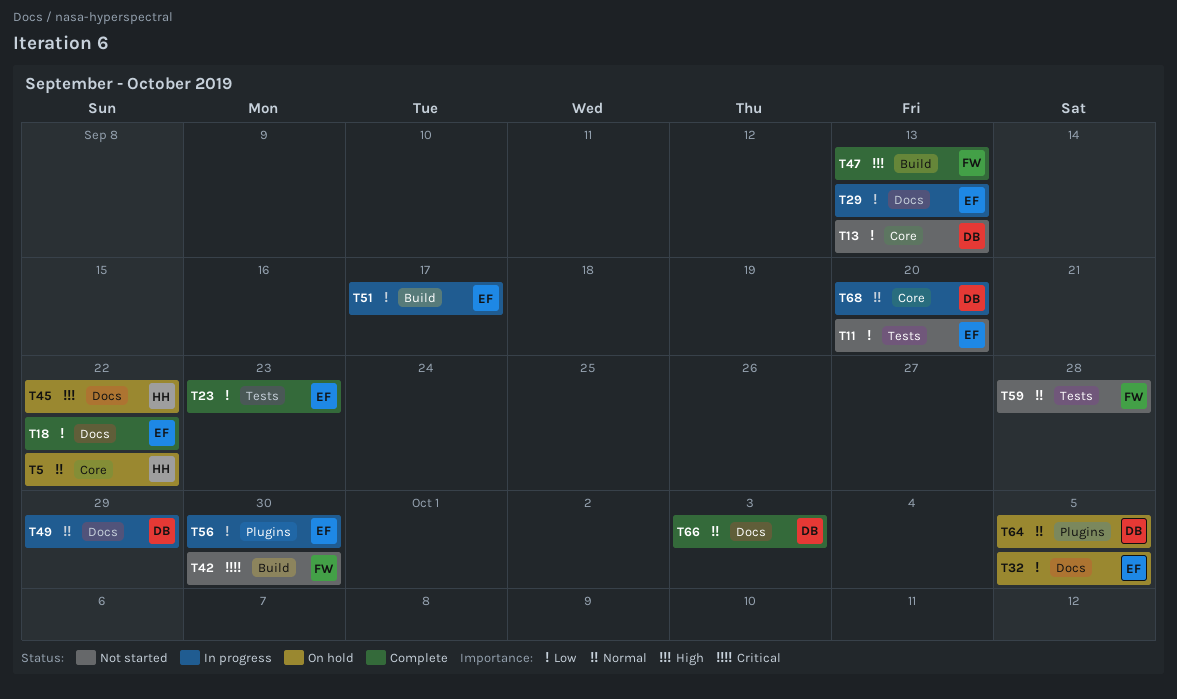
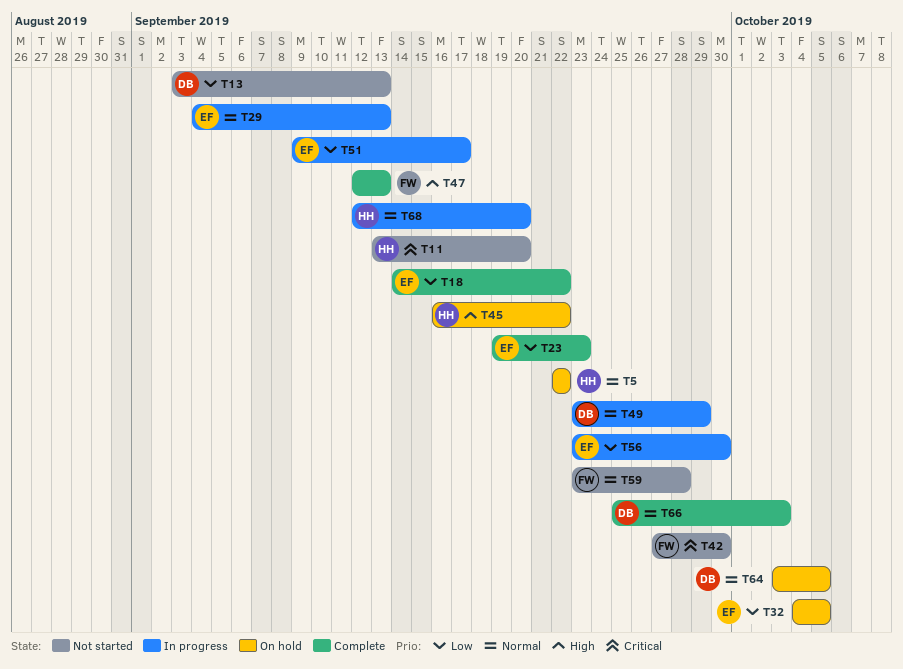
T11, owner: EF -> HH
T11, priority: Low -> Critical
T29, priority: Low -> Normal
T68, owner: DB -> HH

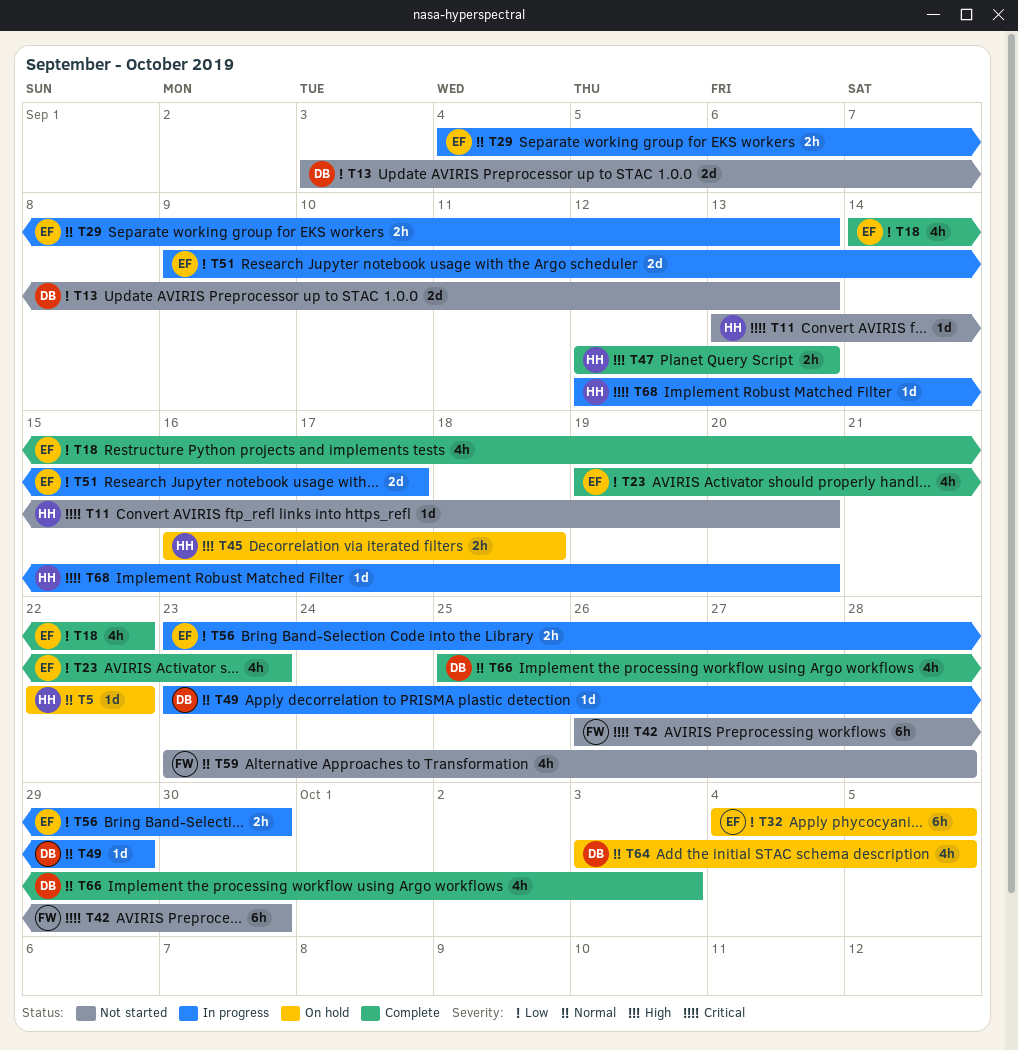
T42, start: Sep 27 -> Sep 26
T45, due: Sep 22 -> Sep 18
T47, owner: FW -> HH
T68, priority: Normal -> Critical

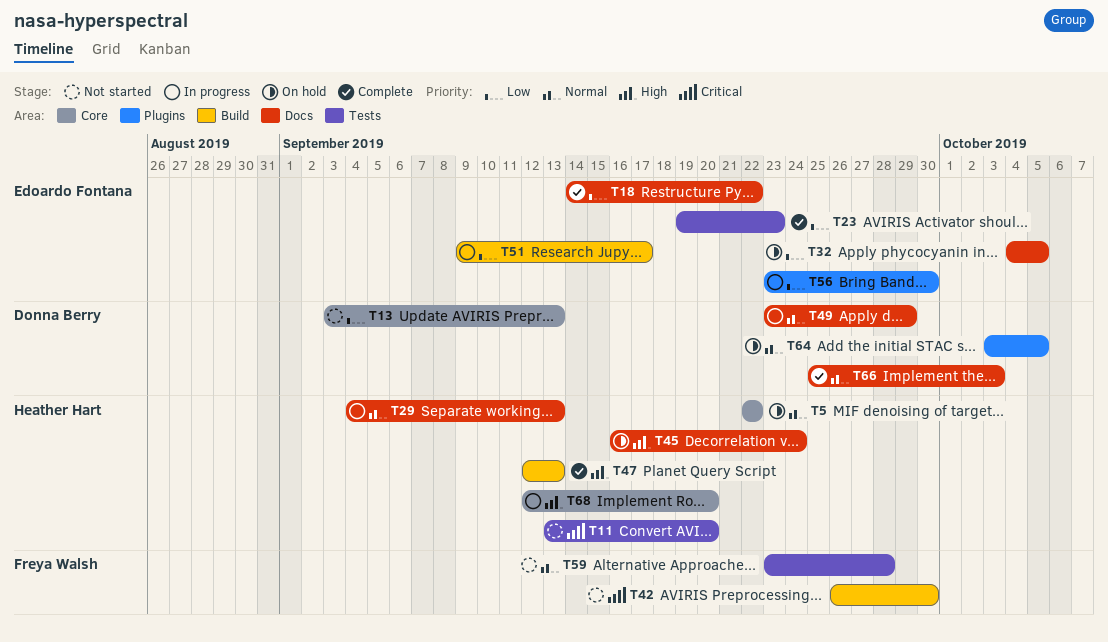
T29, owner: Edoardo Fontana -> Heather Hart
T45, due: Sep 18 -> Sep 24
T68, priority: Critical -> High

